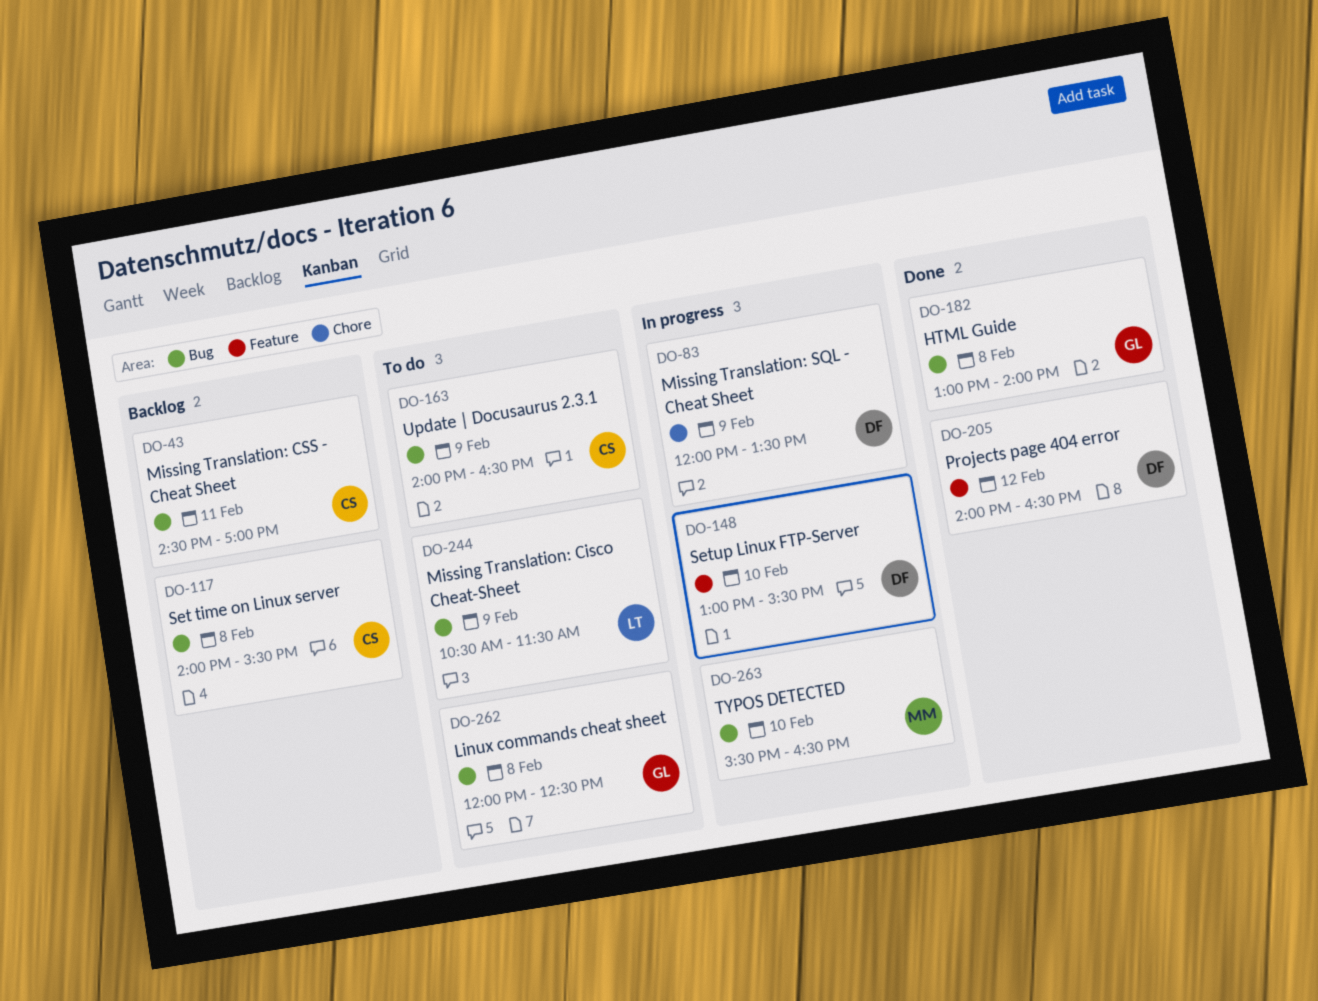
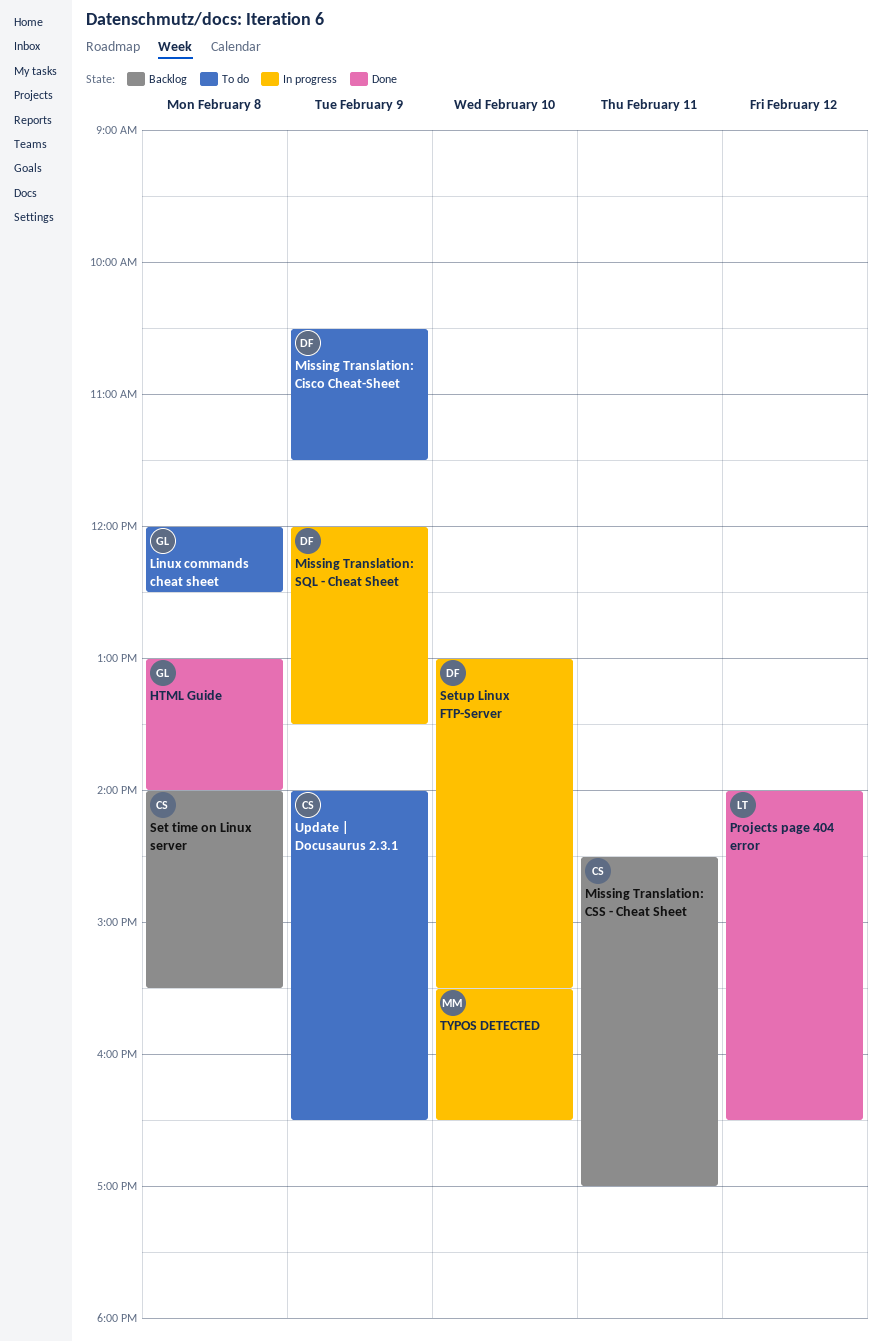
Missing Translation: Cisco Cheat-Sheet, owner: LT -> DF
Projects page 404 error, owner: DF -> LT

